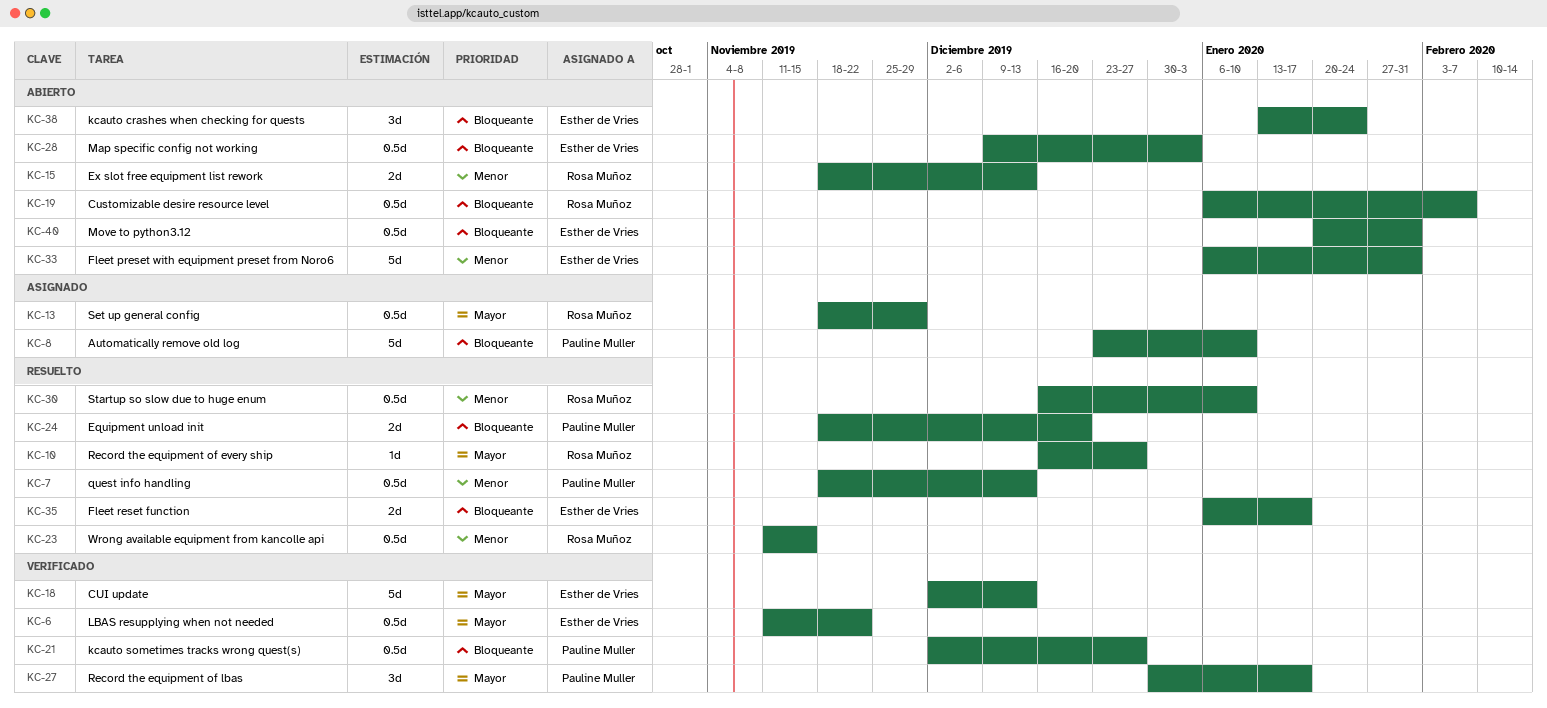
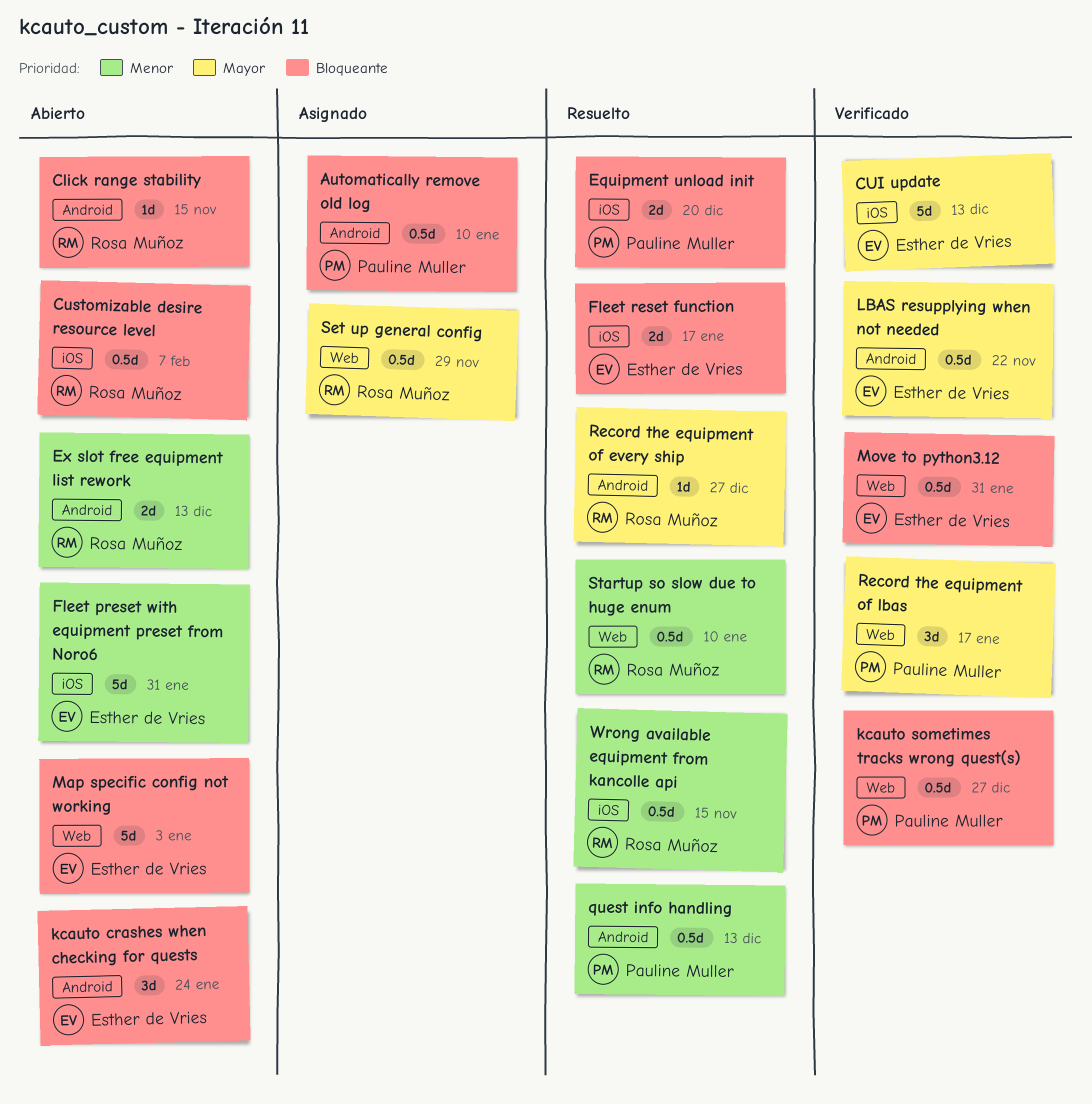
Automatically remove old log, estimate: 5d -> 0.5d
Click range stability: none -> present
Map specific config not working, estimate: 0.5d -> 5d
Move to python3.12, status: Abierto -> Verificado

